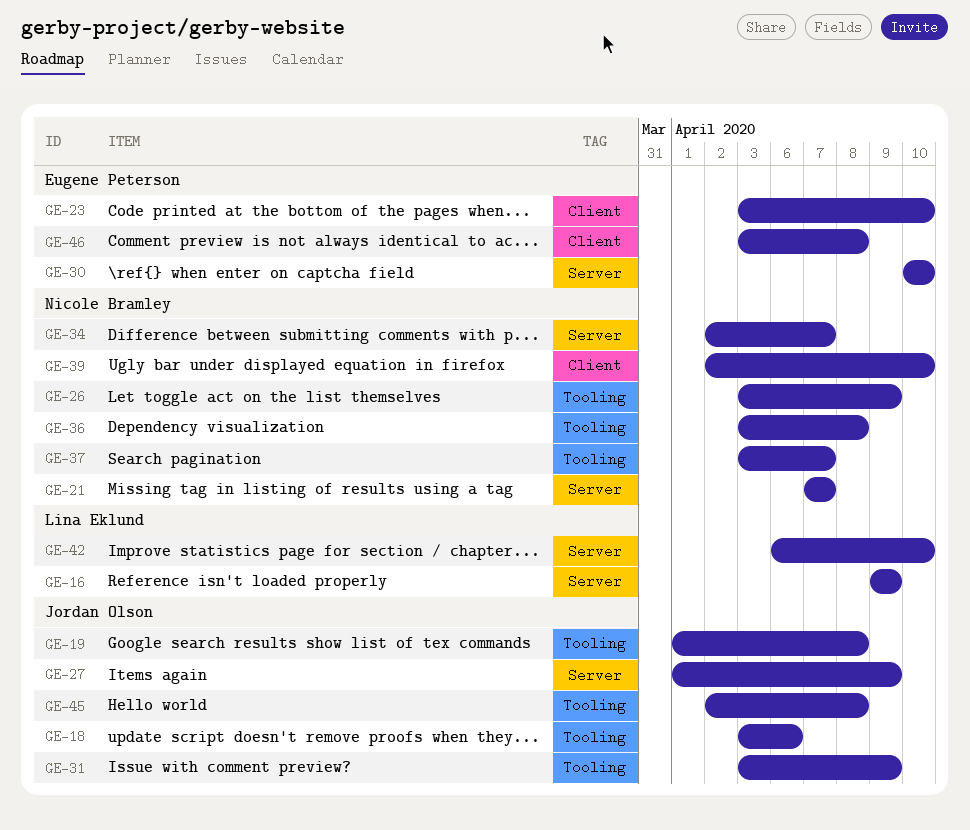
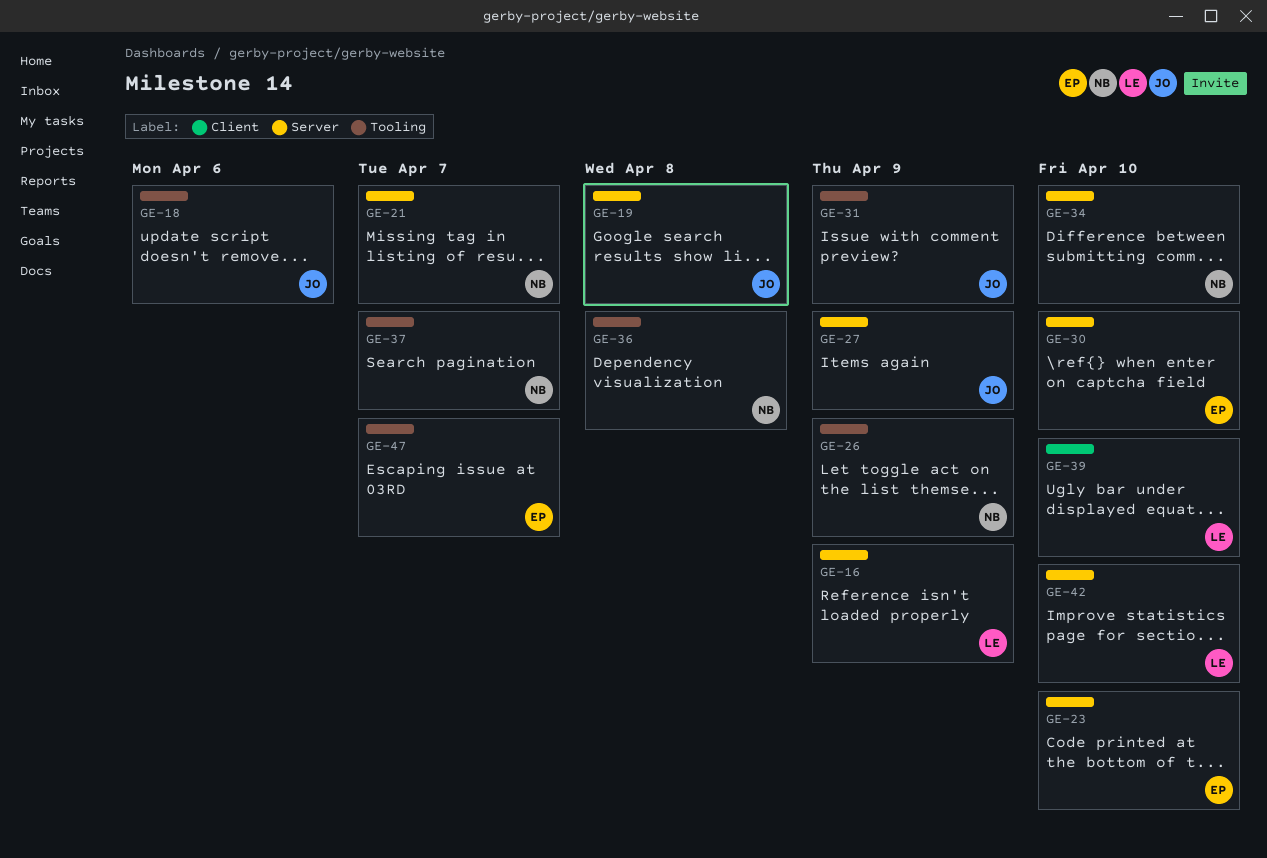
GE-19, label: Tooling -> Server
GE-23, label: Client -> Server
GE-34, due: Apr 7 -> Apr 10
GE-39, owner: Nicole Bramley -> Lina Eklund
GE-45: present -> none
GE-46: present -> none
GE-47: none -> present

